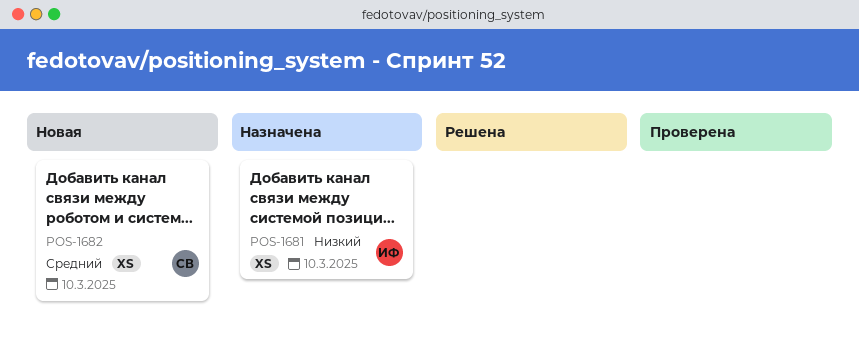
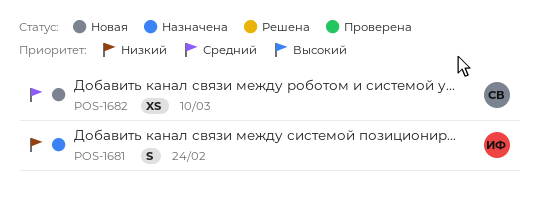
POS-1681, estimate: XS -> S
POS-1681, due: Mar 10 -> Feb 24

